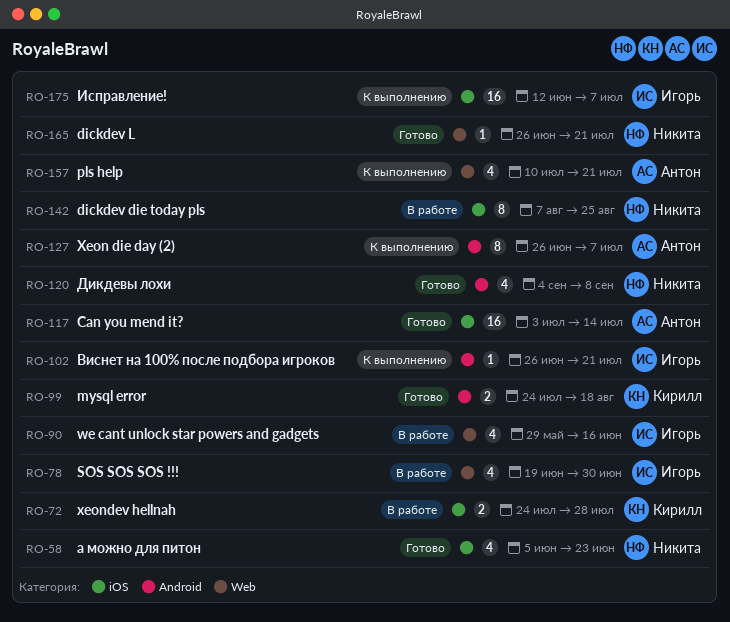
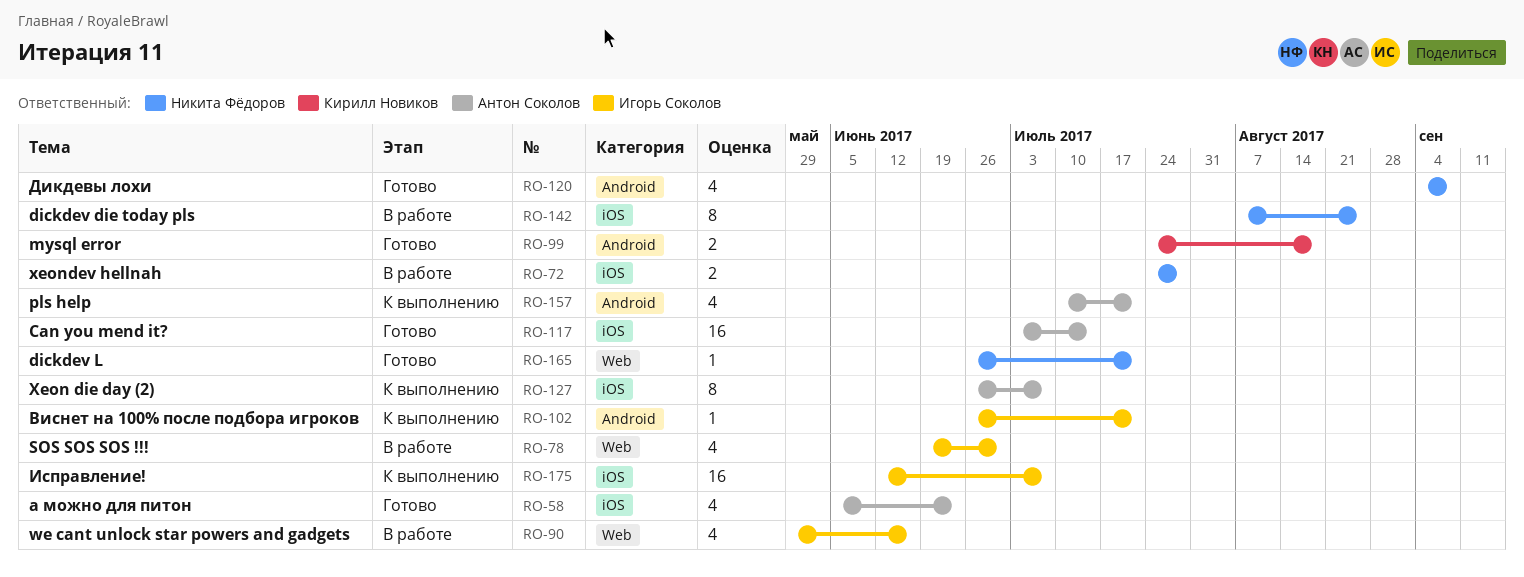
RO-58, owner: Никита Фёдоров -> Антон Соколов
RO-72, owner: Кирилл Новиков -> Никита Фёдоров
RO-127, label: Android -> iOS
RO-157, label: Web -> Android

